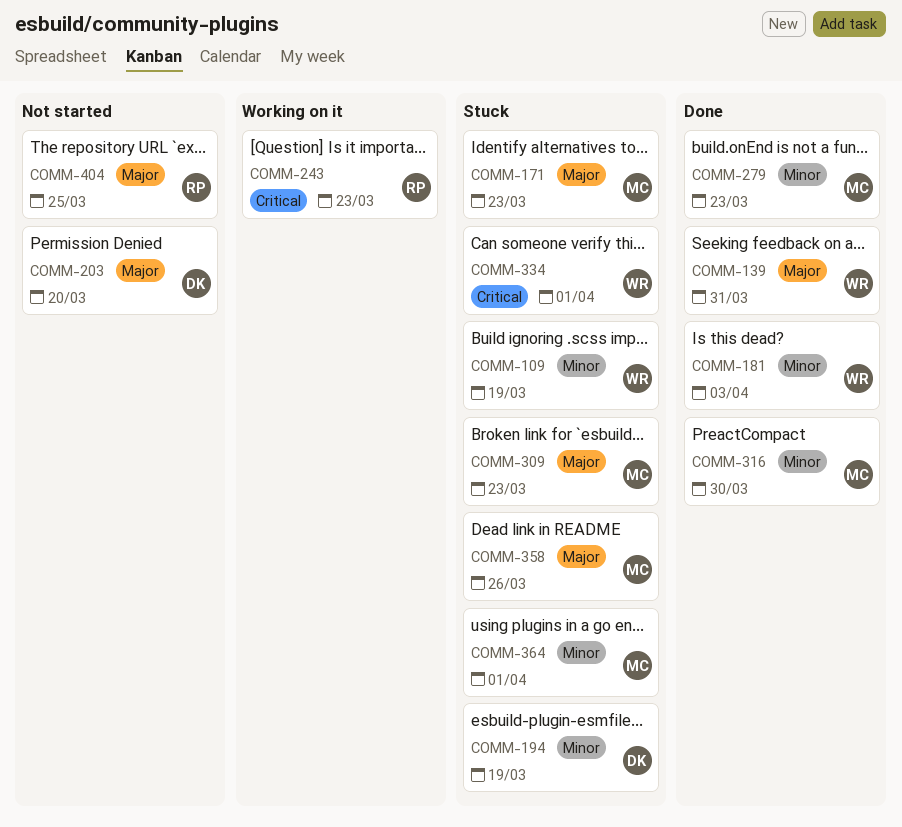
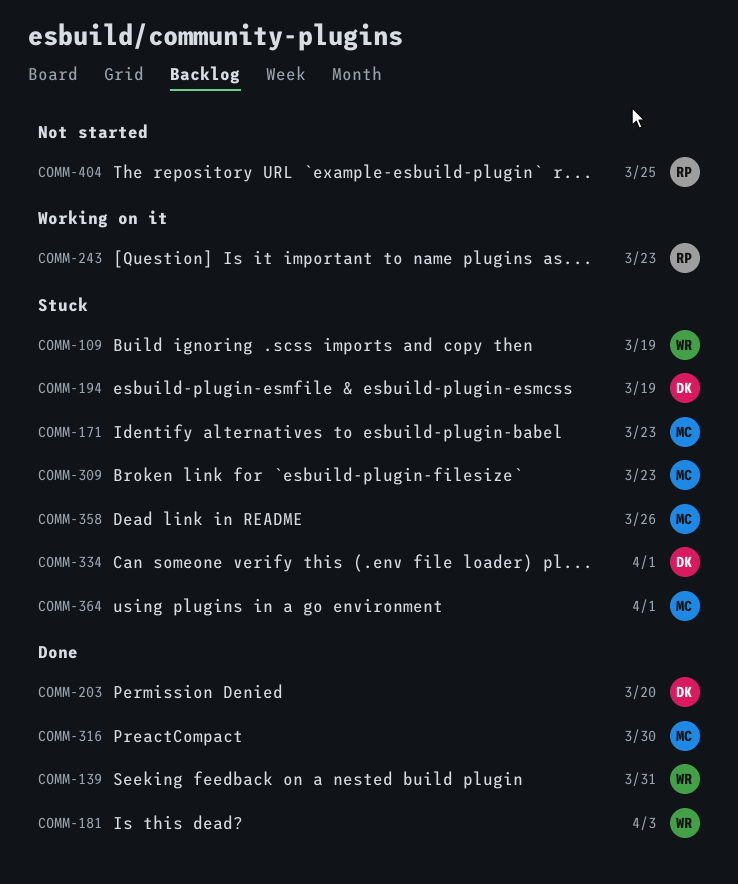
COMM-203, status: Not started -> Done
COMM-279: present -> none
COMM-334, owner: WR -> DK

